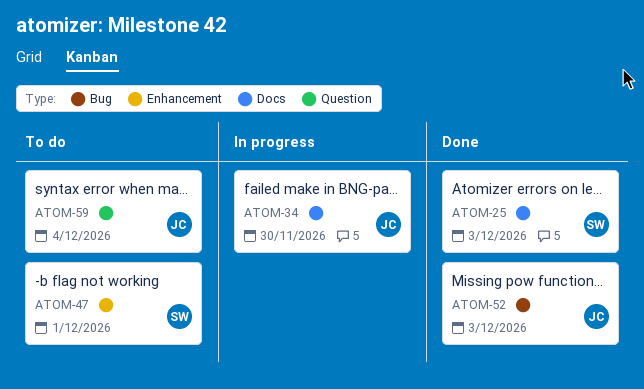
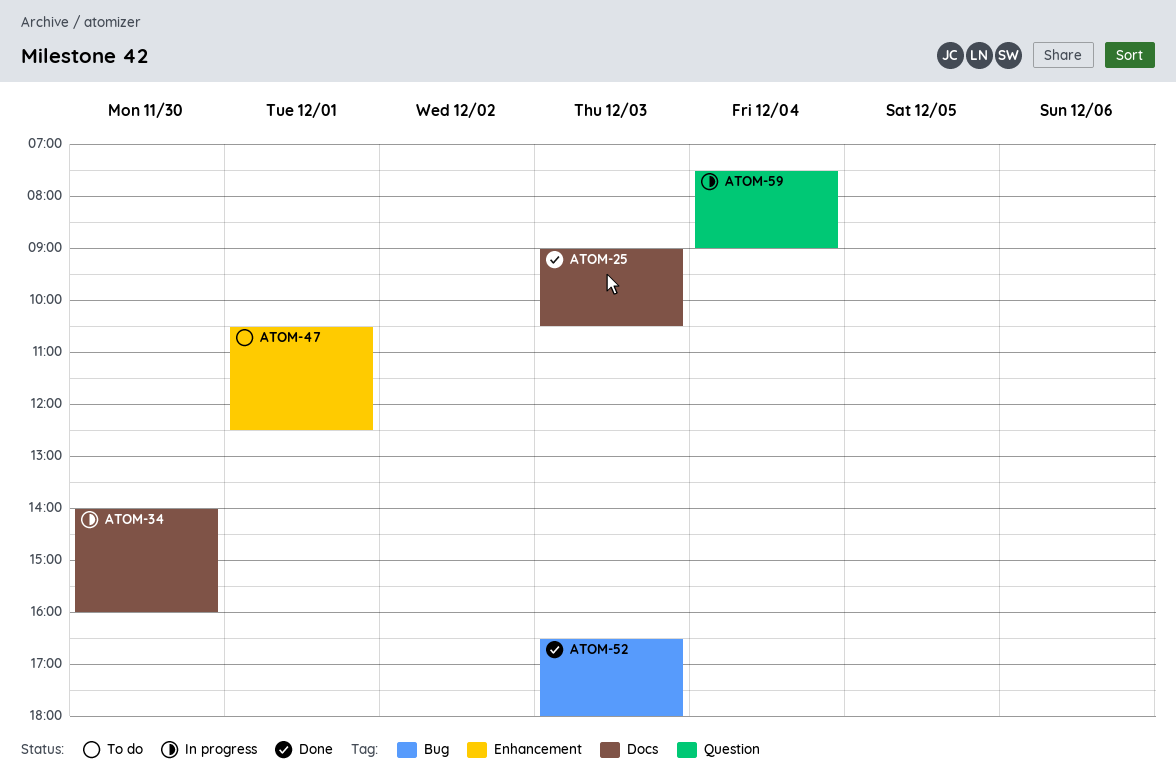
ATOM-59, status: To do -> In progress

